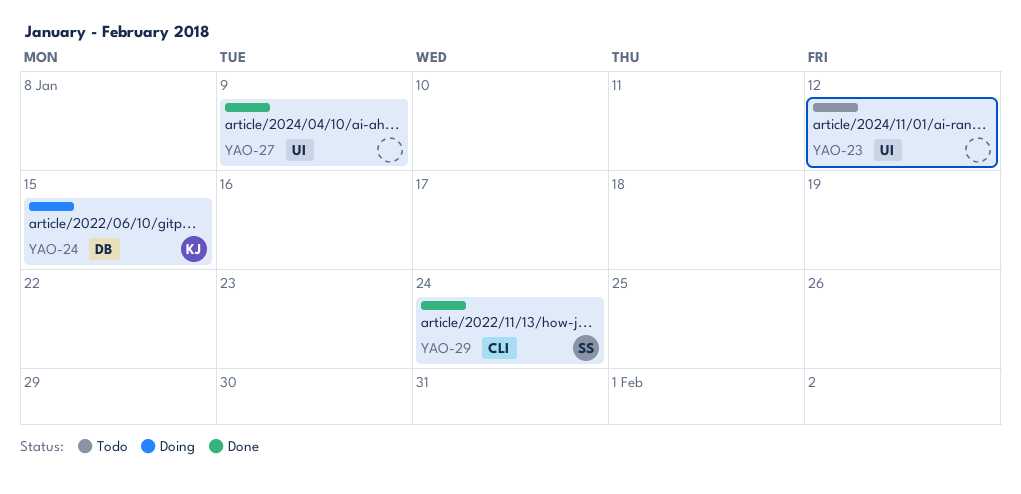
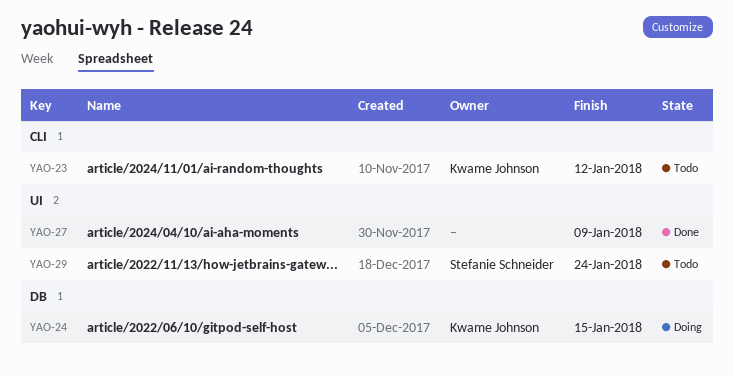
YAO-23, owner: none -> Kwame Johnson
YAO-23, label: UI -> CLI
YAO-29, status: Done -> Todo
YAO-29, label: CLI -> UI

